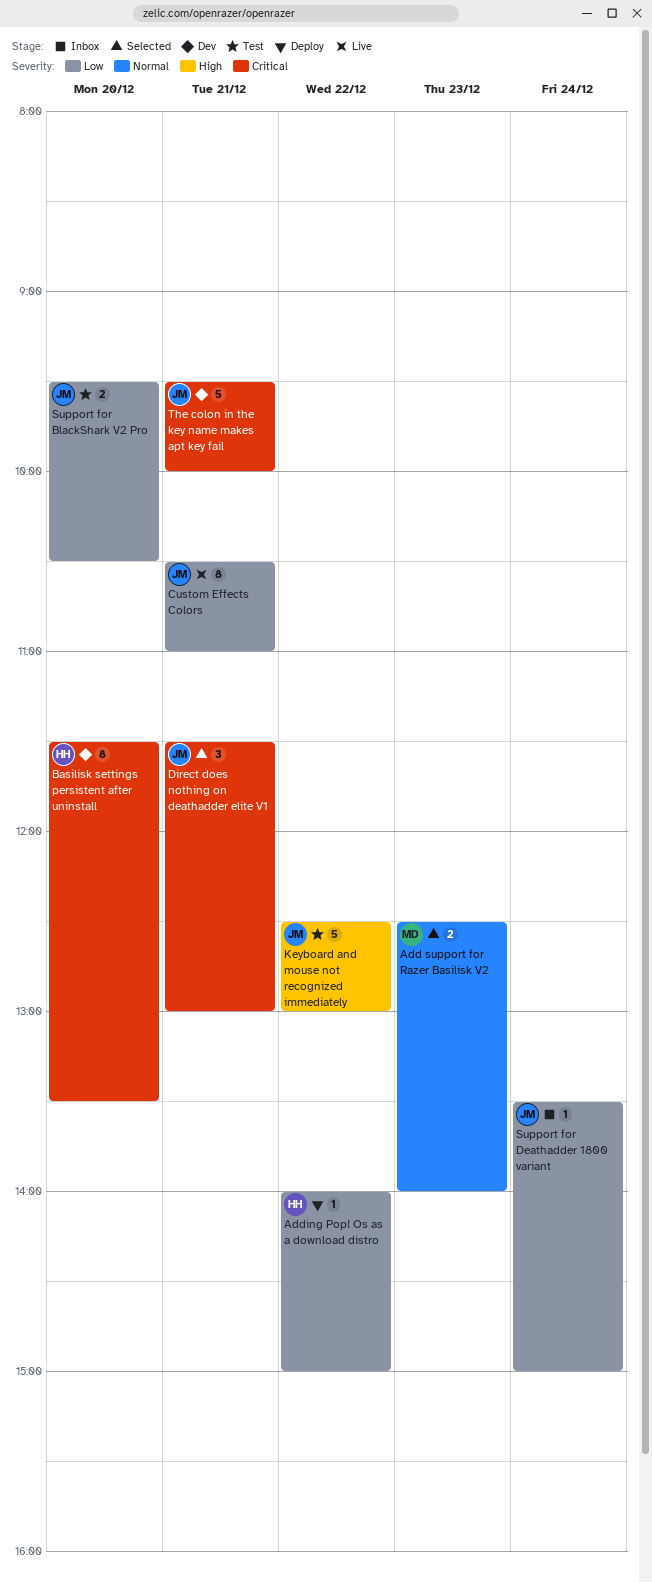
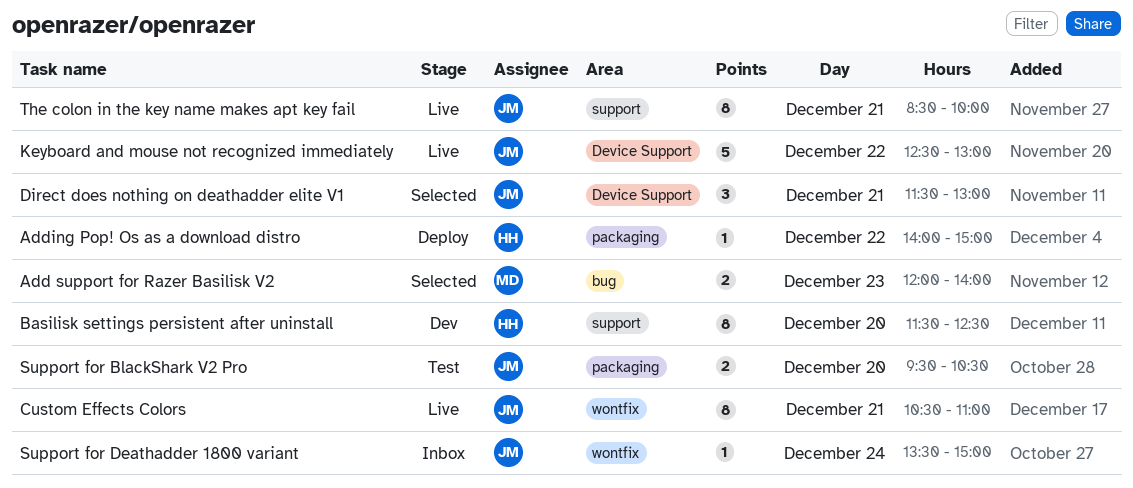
Add support for Razer Basilisk V2, begins: 12:30 -> 12:00
Basilisk settings persistent after uninstall, ends: 13:30 -> 12:30
Keyboard and mouse not recognized immediately, status: Test -> Live
The colon in the key name makes apt key fail, status: Dev -> Live
The colon in the key name makes apt key fail, estimate: 5 -> 8
The colon in the key name makes apt key fail, begins: 09:30 -> 08:30

